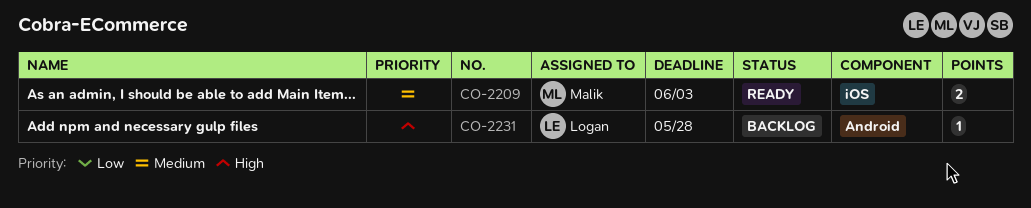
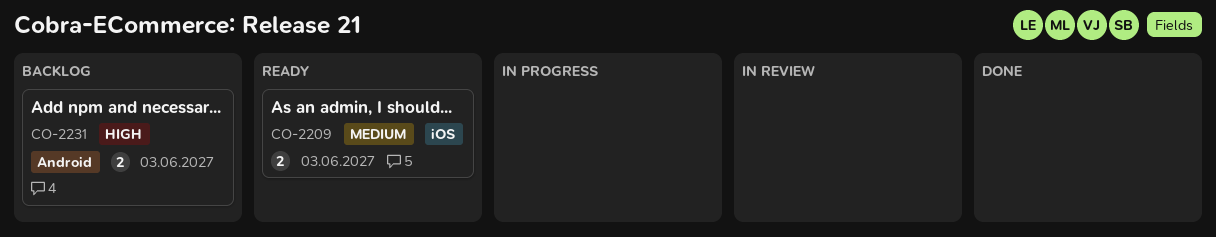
CO-2231, estimate: 1 -> 2
CO-2231, due: May 28 -> Jun 3

